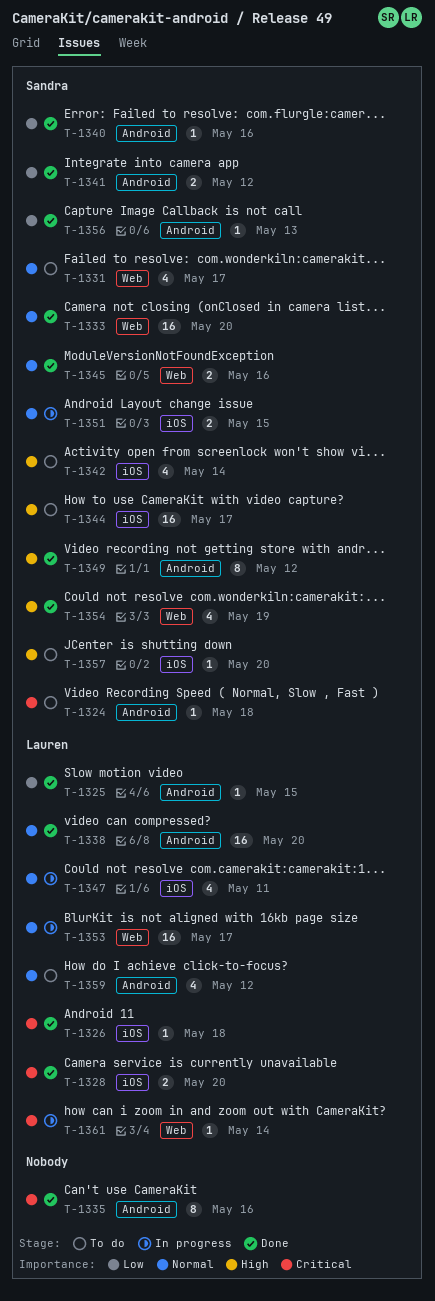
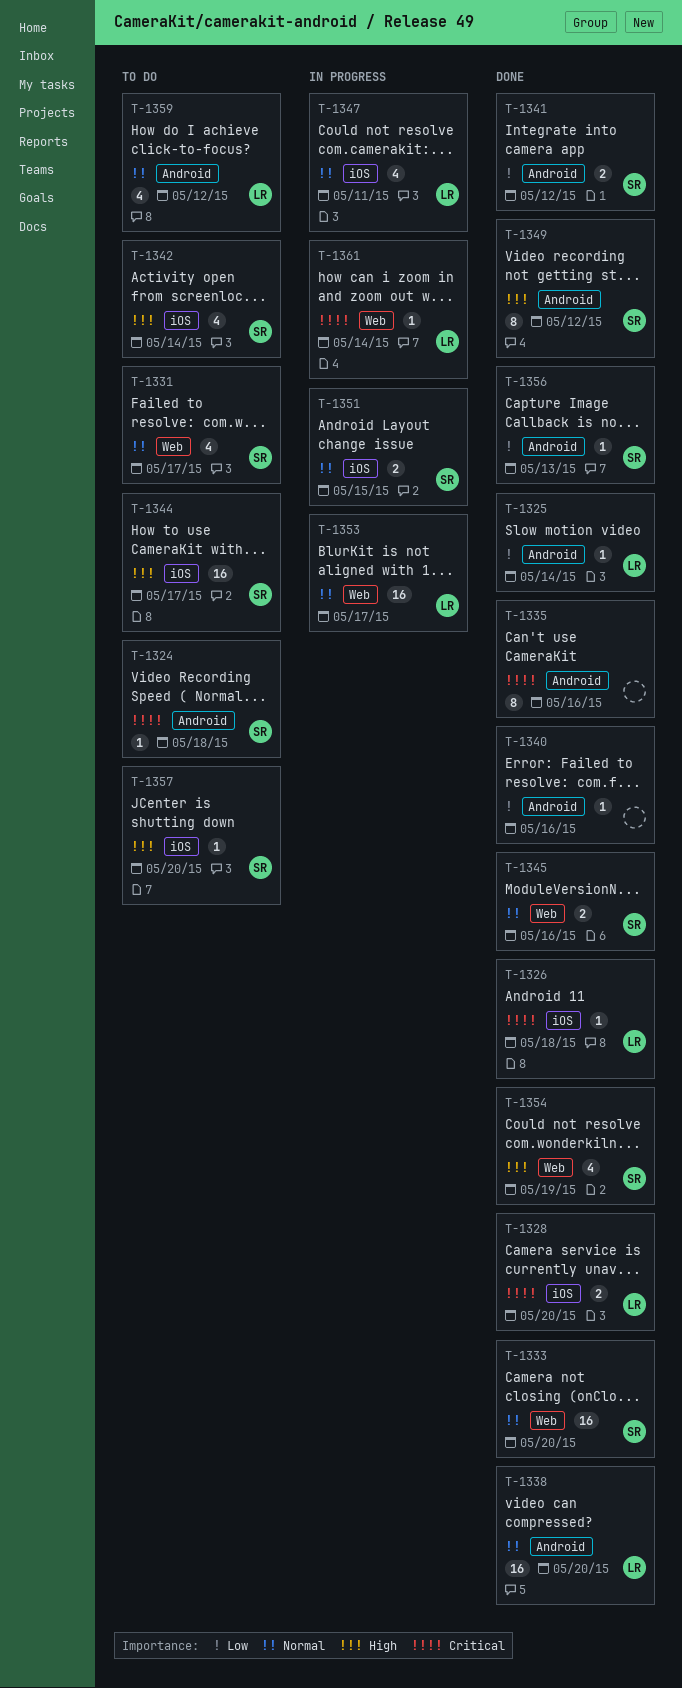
T-1325, due: May 15 -> May 14
T-1340, owner: Sandra -> none

